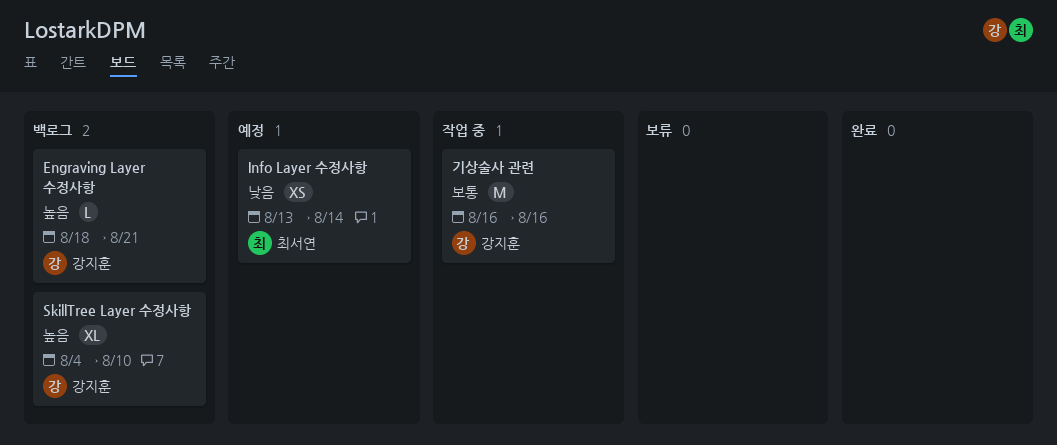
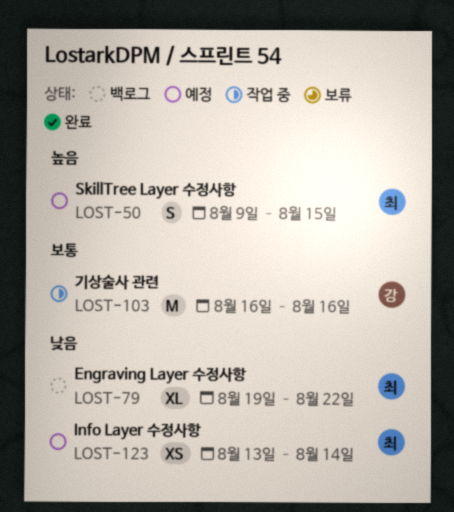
Engraving Layer 수정사항, owner: 강지훈 -> 최서연
Engraving Layer 수정사항, priority: 높음 -> 낮음
Engraving Layer 수정사항, estimate: L -> XL
Engraving Layer 수정사항, start: Aug 18 -> Aug 19
Engraving Layer 수정사항, due: Aug 21 -> Aug 22
SkillTree Layer 수정사항, status: 백로그 -> 예정
SkillTree Layer 수정사항, owner: 강지훈 -> 최서연
SkillTree Layer 수정사항, estimate: XL -> S
SkillTree Layer 수정사항, start: Aug 4 -> Aug 9
SkillTree Layer 수정사항, due: Aug 10 -> Aug 15

